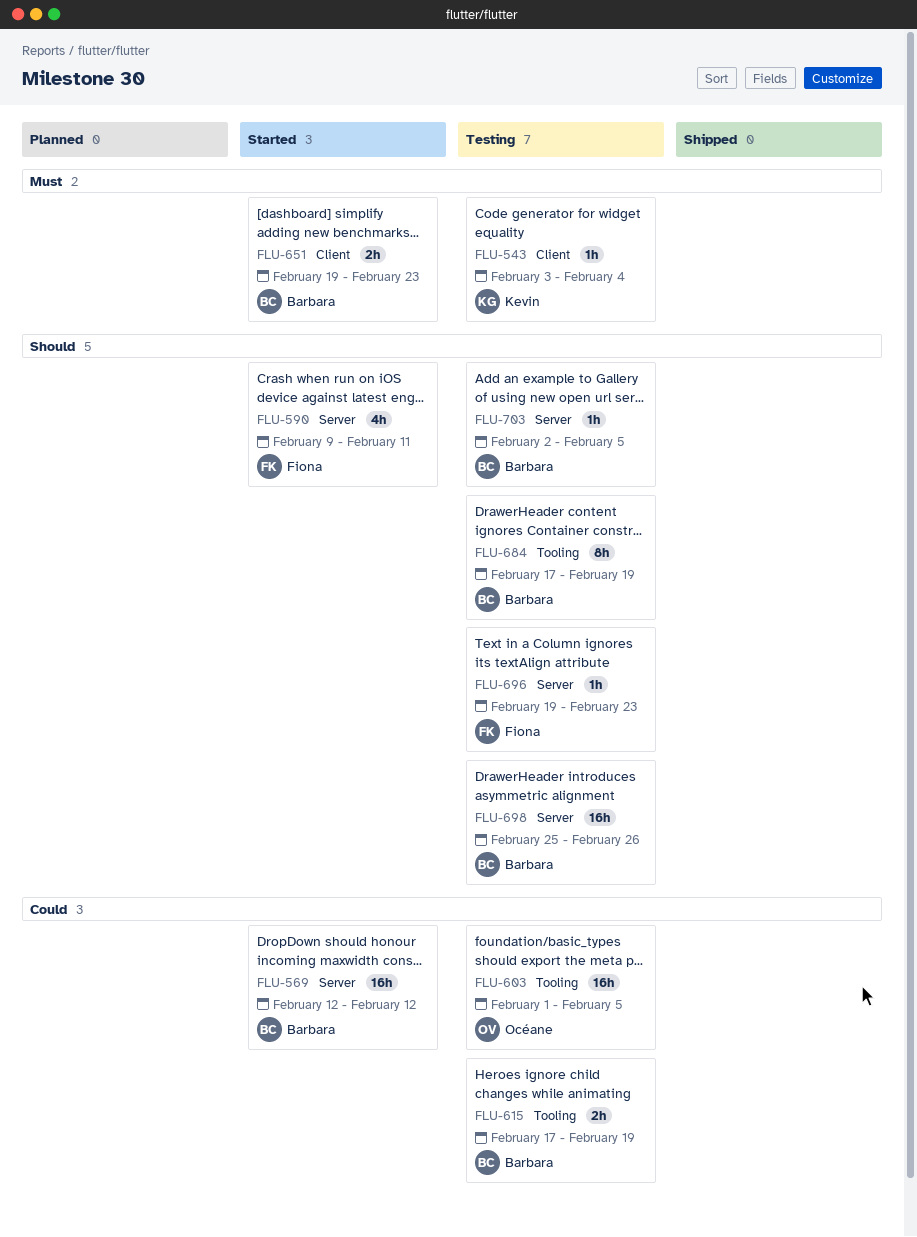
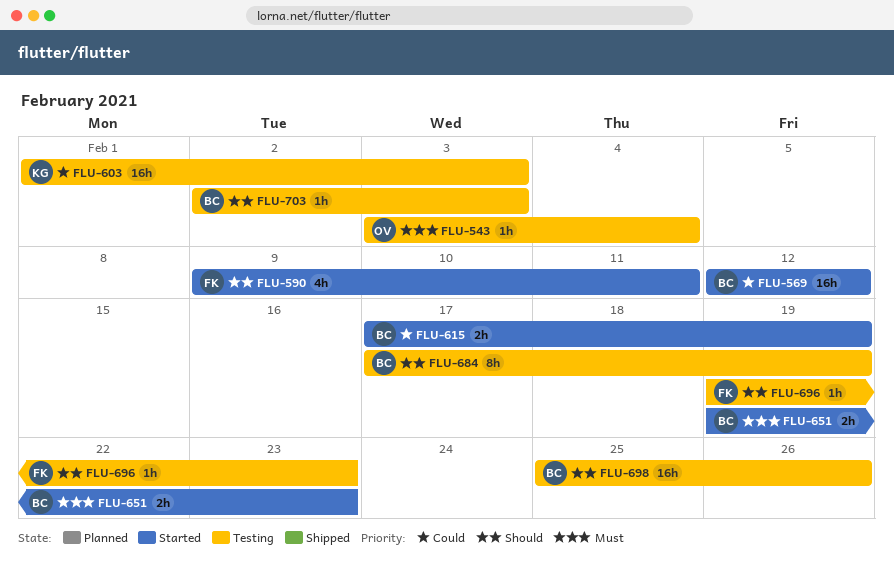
FLU-543, owner: Kevin -> Océane
FLU-603, owner: Océane -> Kevin
FLU-603, due: Feb 5 -> Feb 3
FLU-615, status: Testing -> Started
FLU-703, due: Feb 5 -> Feb 3

